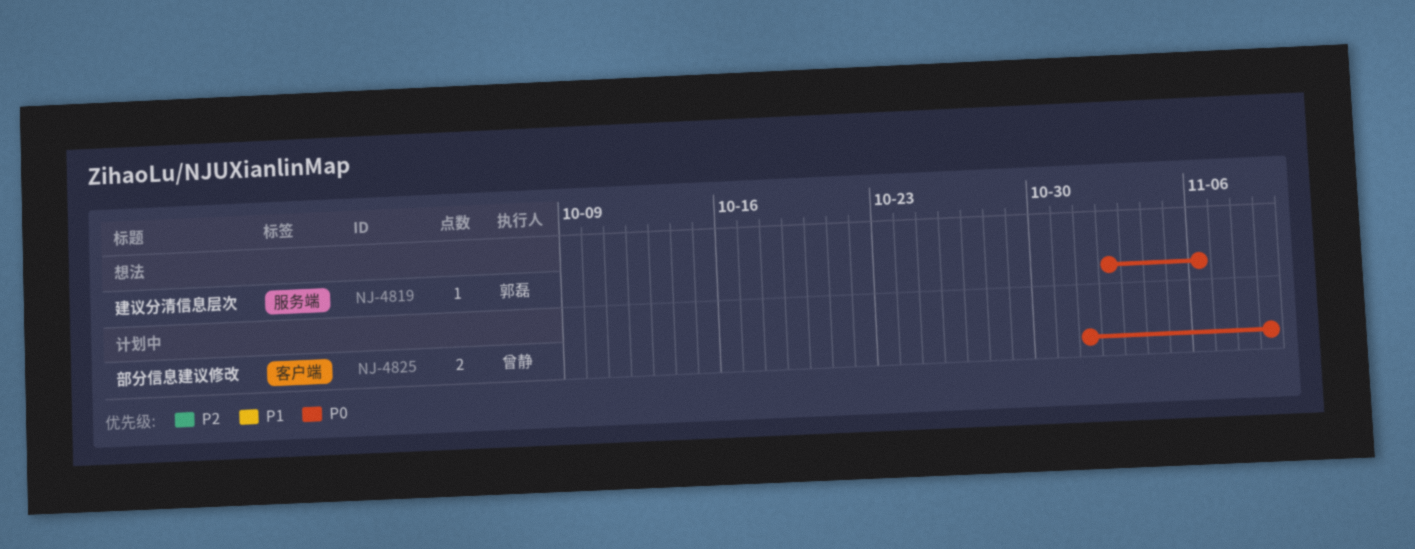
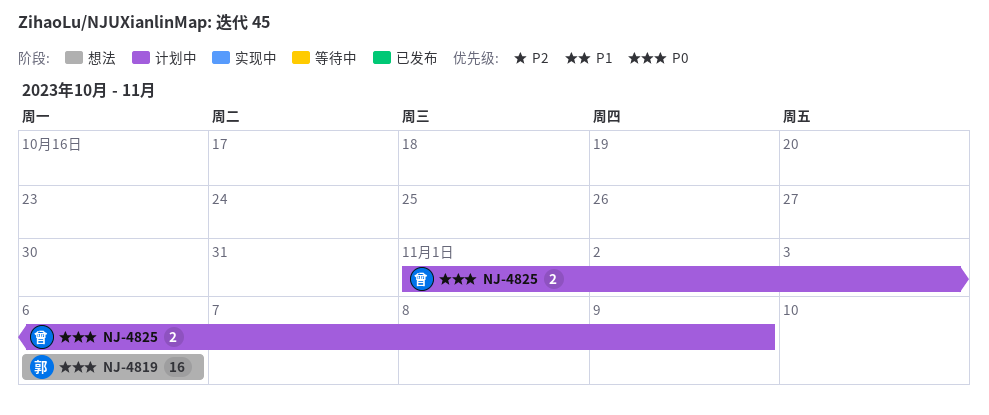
NJ-4819, estimate: 1 -> 16
NJ-4819, start: Nov 2 -> Nov 6

